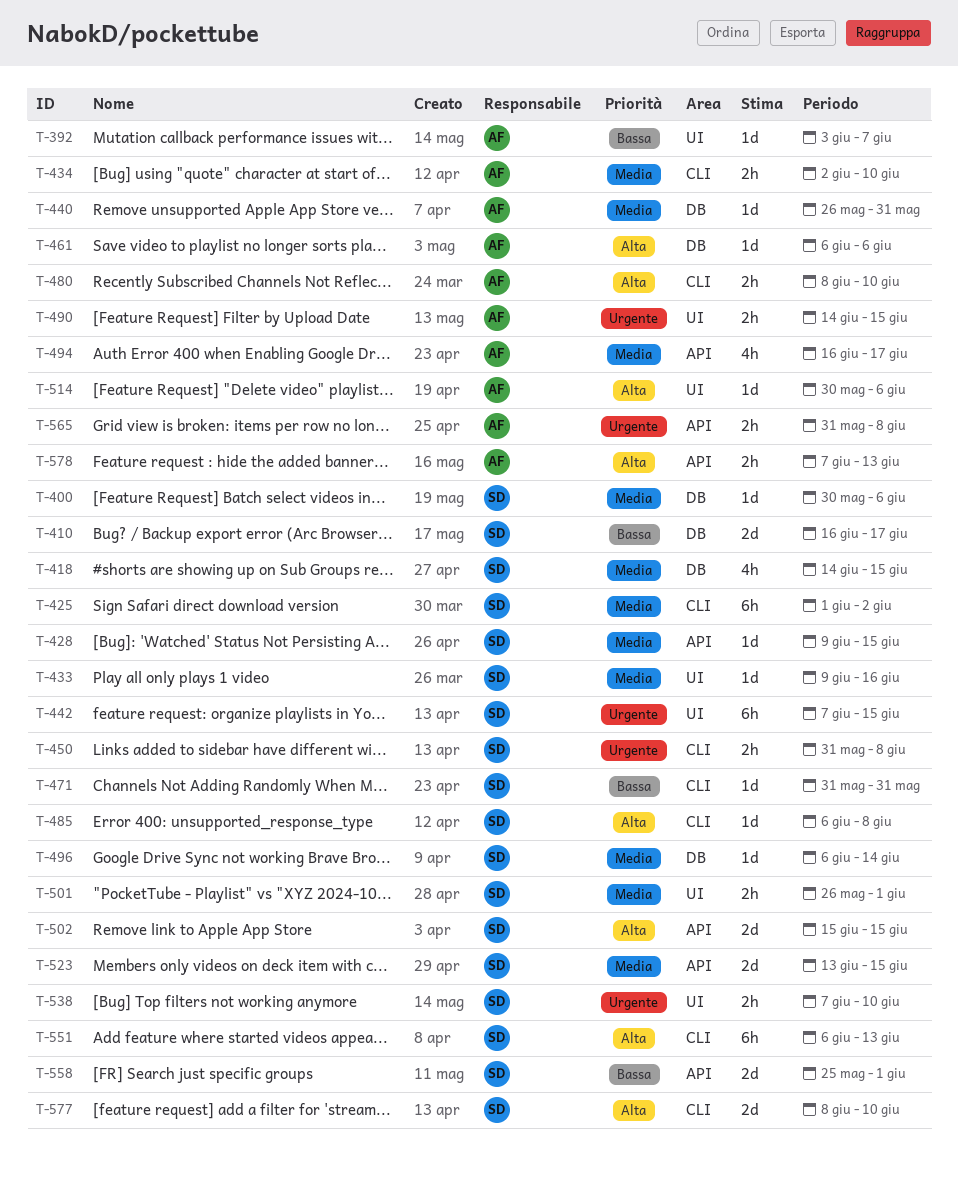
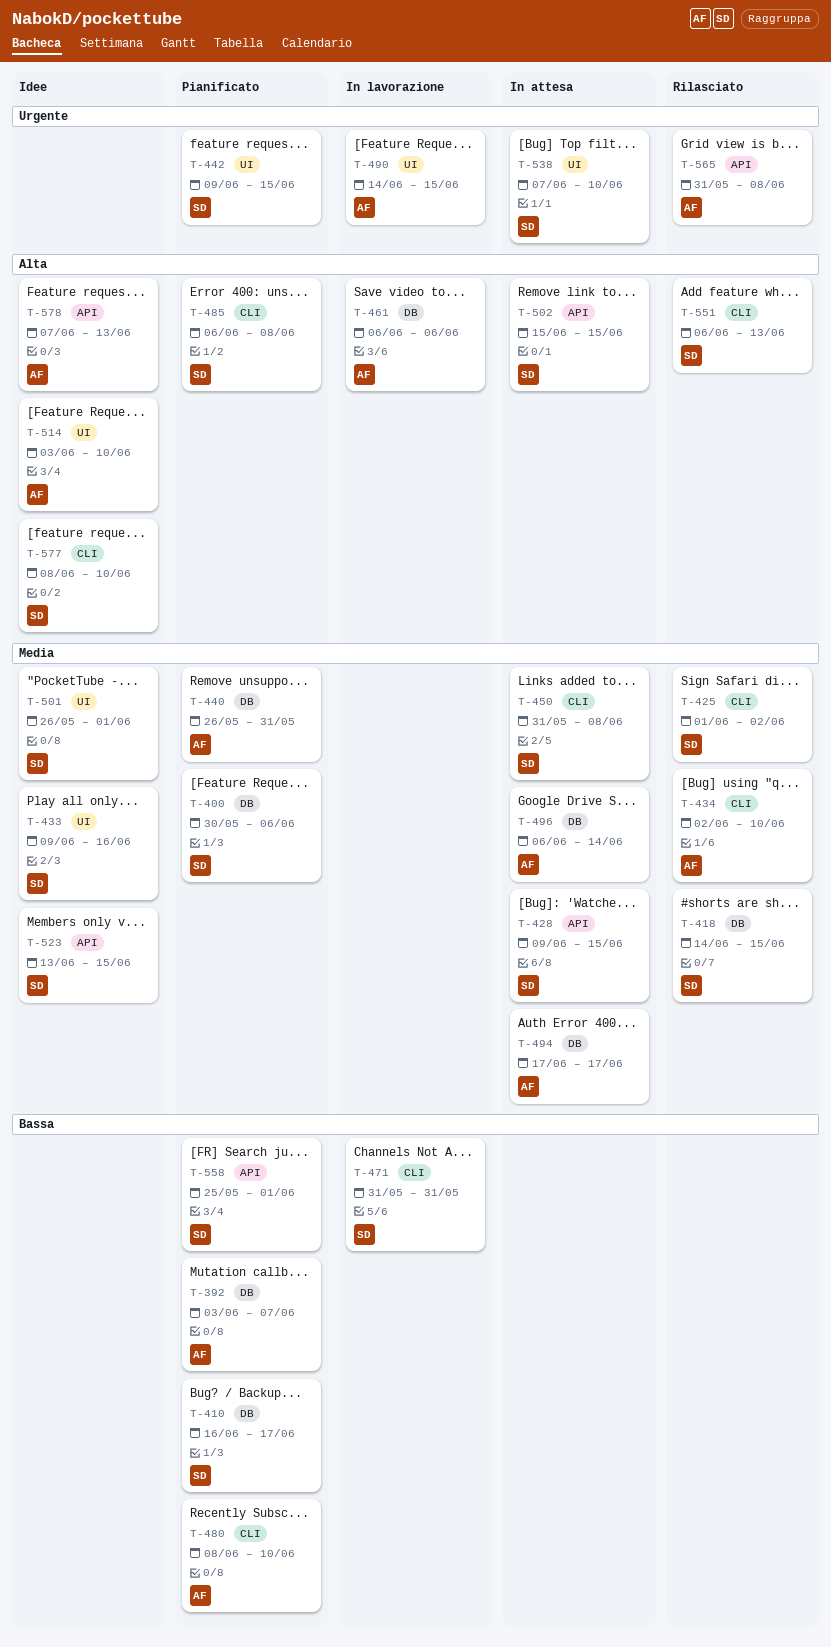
T-392, label: UI -> DB
T-442, start: Jun 7 -> Jun 9
T-450, priority: Urgente -> Media
T-480, priority: Alta -> Bassa
T-494, label: API -> DB
T-494, start: Jun 16 -> Jun 17
T-496, owner: SD -> AF
T-514, start: May 30 -> Jun 3
T-514, due: Jun 6 -> Jun 10

